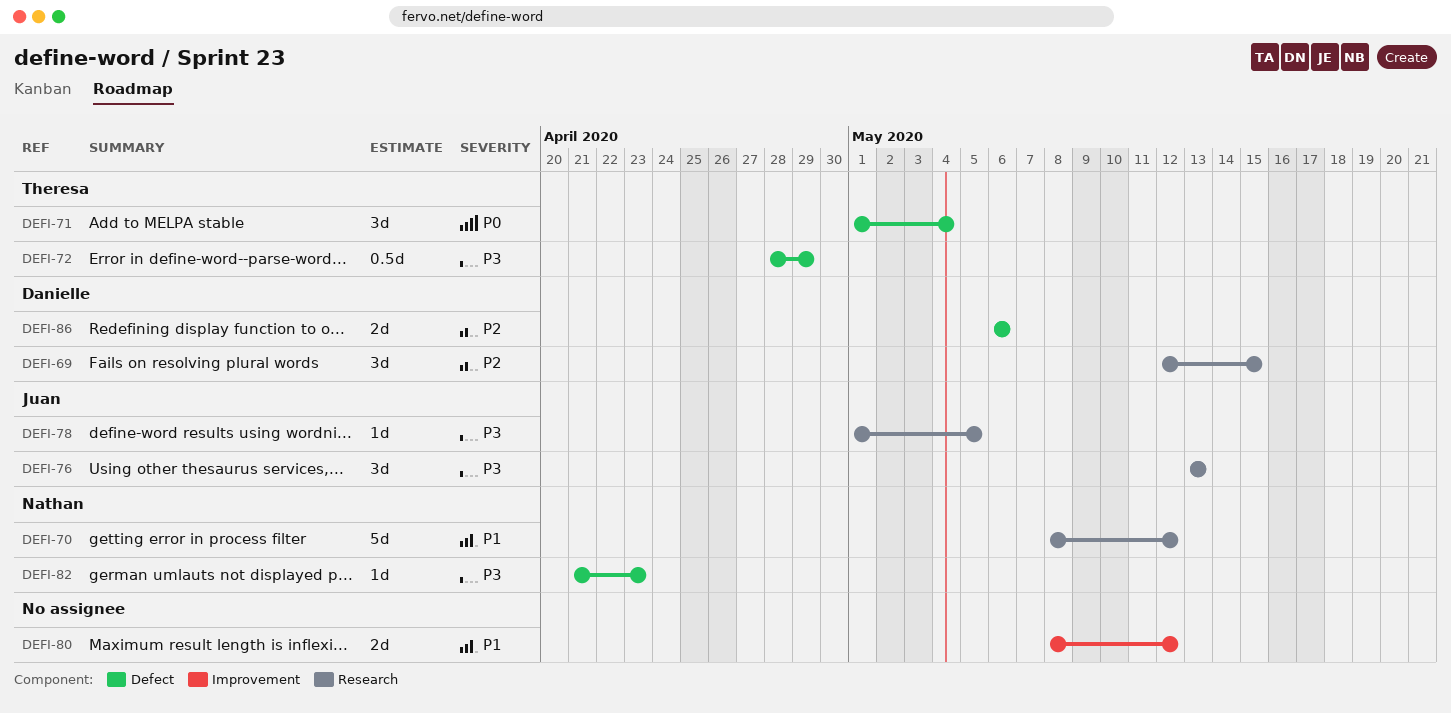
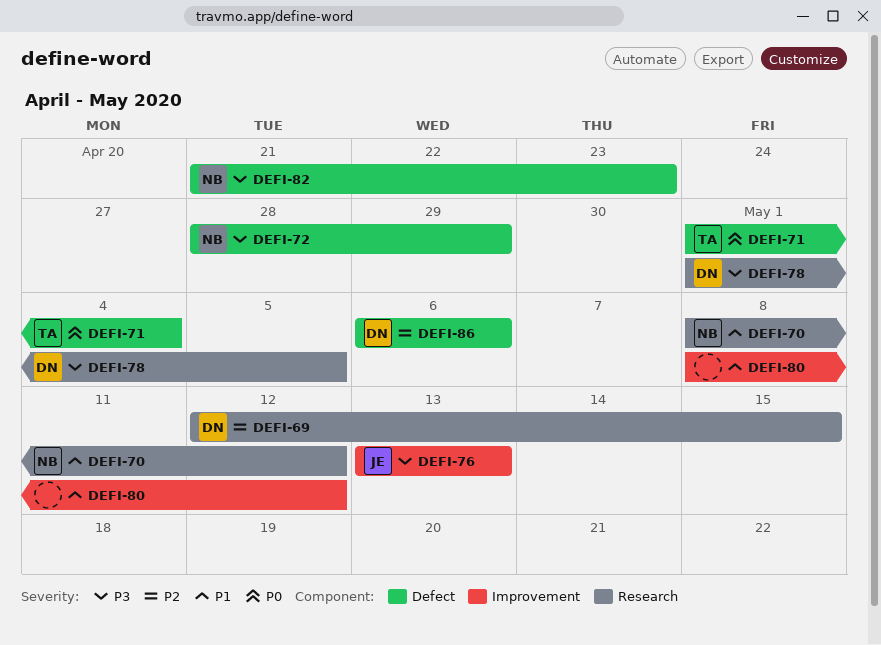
DEFI-72, owner: Theresa -> Nathan
DEFI-76, label: Research -> Improvement
DEFI-78, owner: Juan -> Danielle

